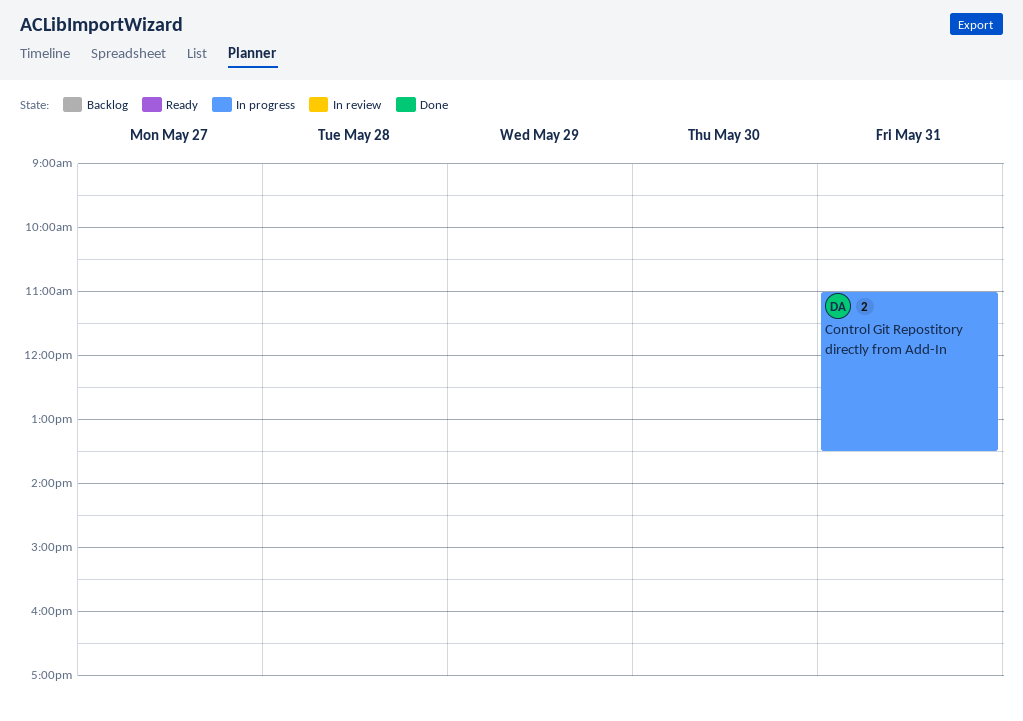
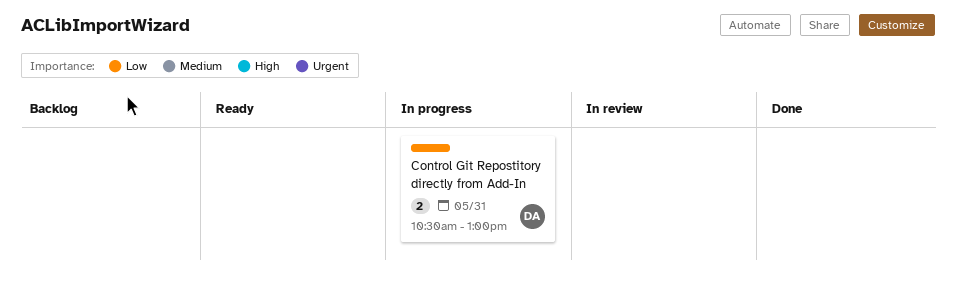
Control Git Repostitory directly from Add-In, begins: 11:00 -> 10:30
Control Git Repostitory directly from Add-In, ends: 13:30 -> 13:00

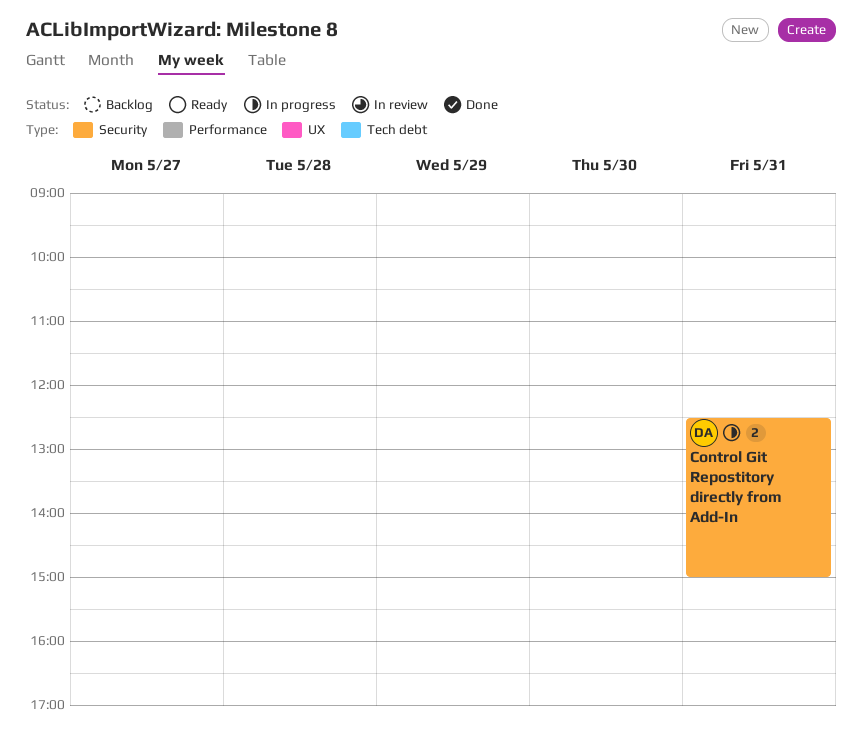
Control Git Repostitory directly from Add-In, begins: 10:30 -> 12:30
Control Git Repostitory directly from Add-In, ends: 13:00 -> 15:00

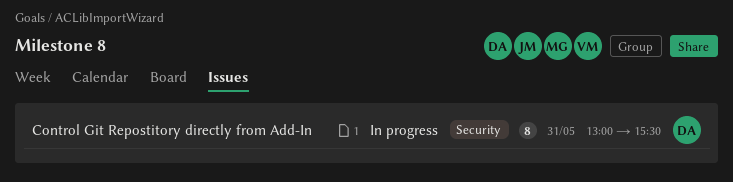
Control Git Repostitory directly from Add-In, estimate: 2 -> 8
Control Git Repostitory directly from Add-In, begins: 12:30 -> 13:00
Control Git Repostitory directly from Add-In, ends: 15:00 -> 15:30

